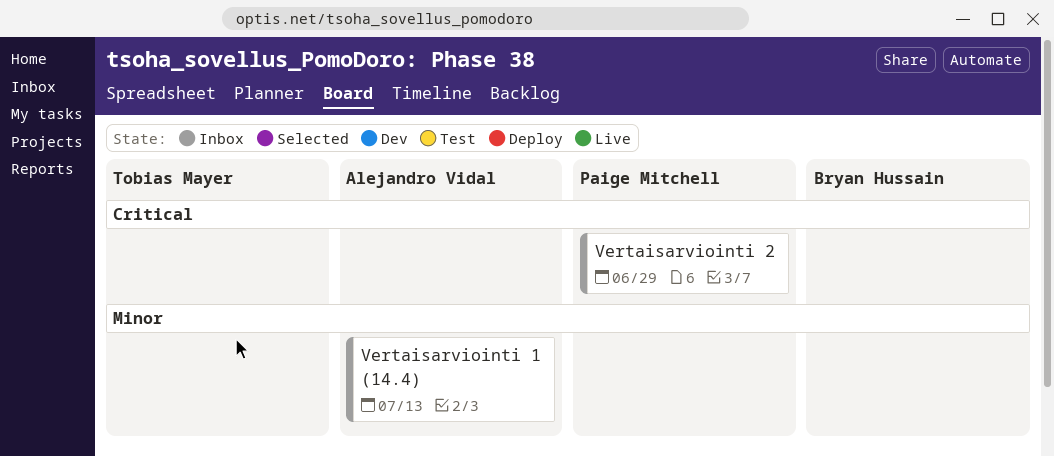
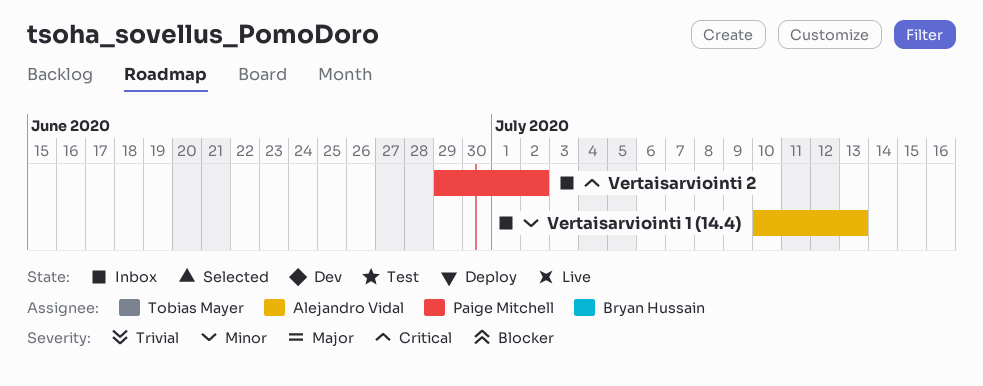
Vertaisarviointi 2, due: Jun 29 -> Jul 2

